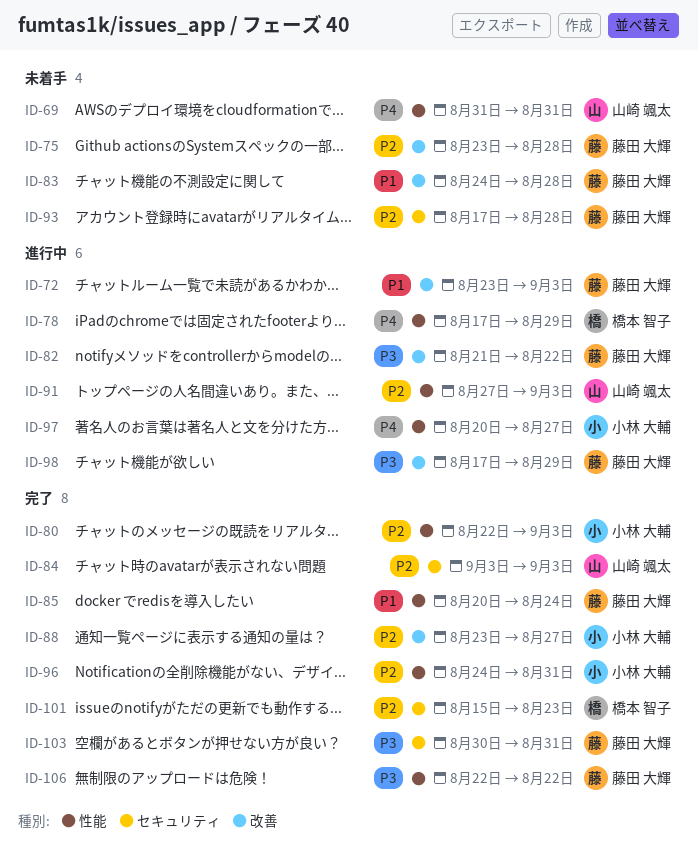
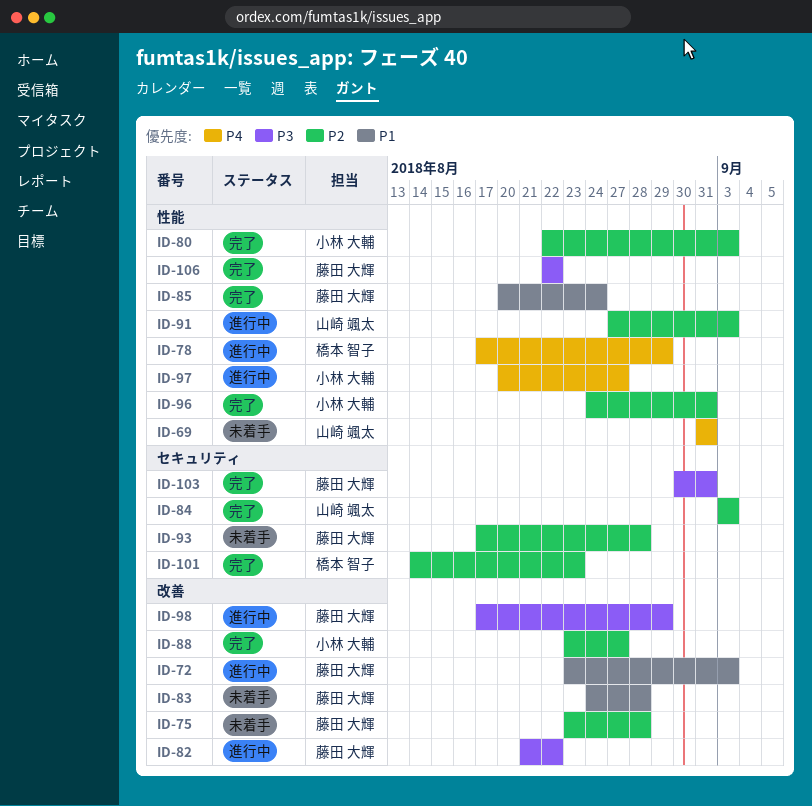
ID-101, start: Aug 15 -> Aug 14

